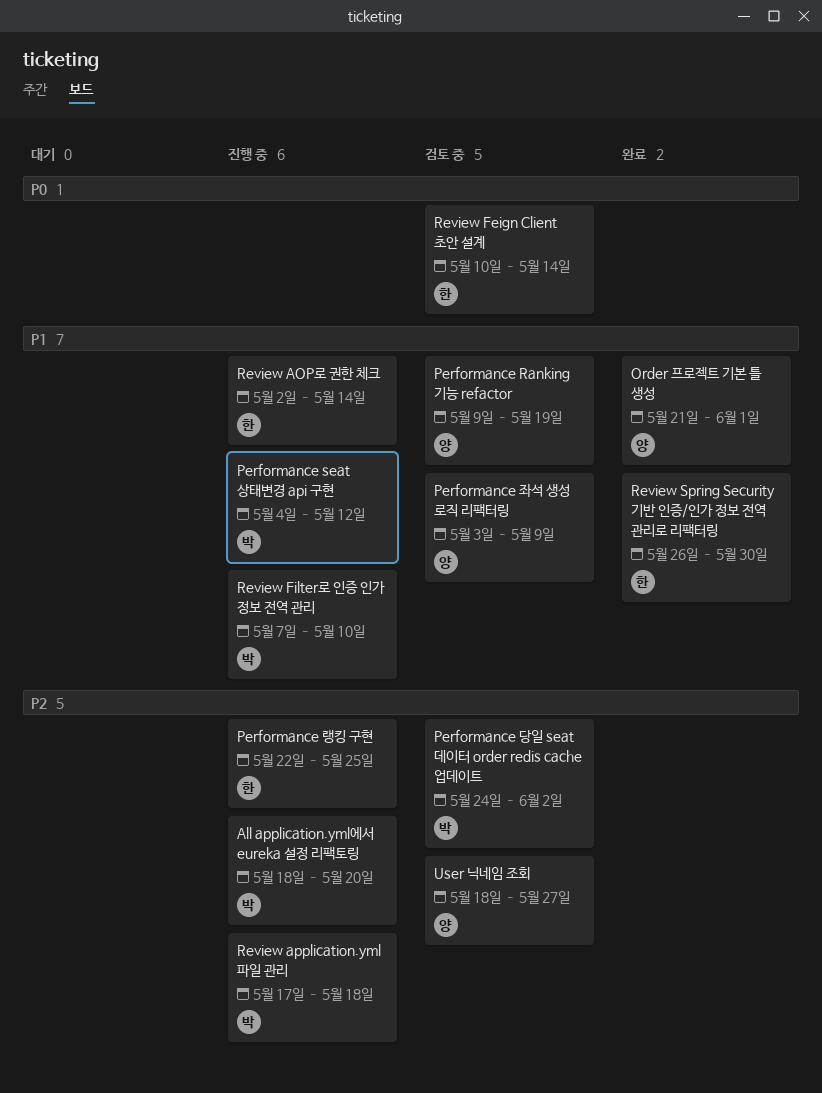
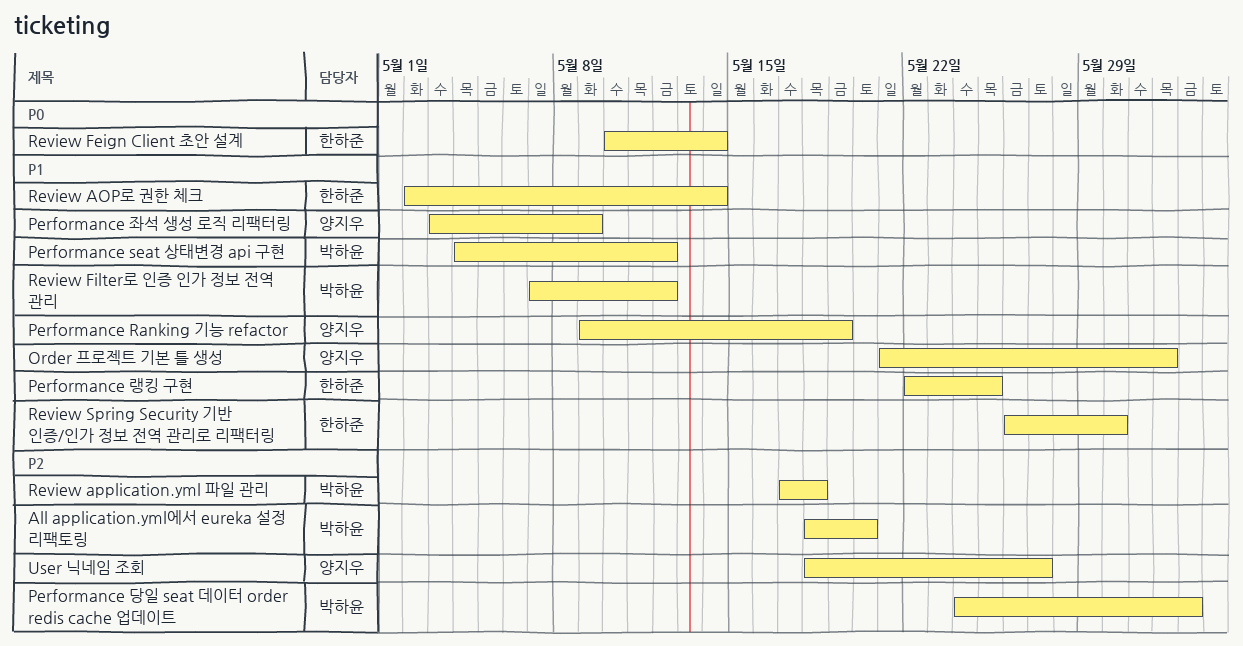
Performance 랭킹 구현, priority: P2 -> P1
Review Filter로 인증 인가 정보 전역 관리, due: May 10 -> May 12

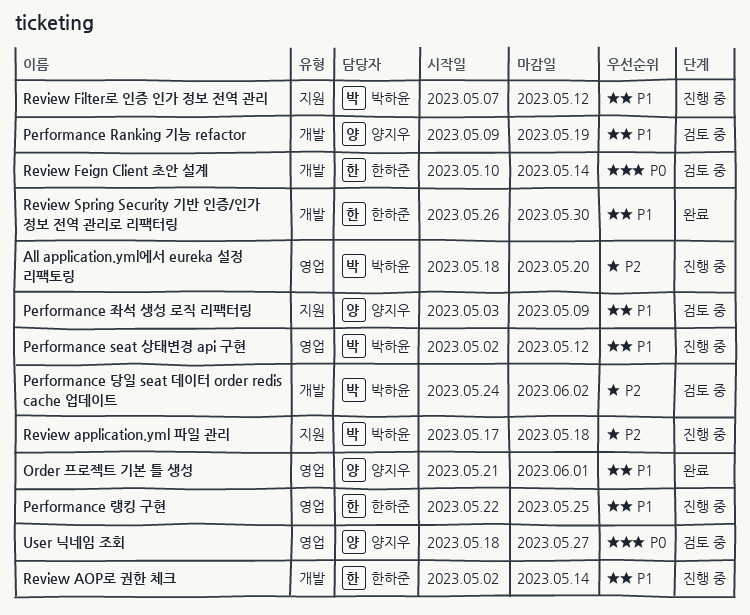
Performance seat 상태변경 api 구현, start: May 4 -> May 2
User 닉네임 조회, priority: P2 -> P0

